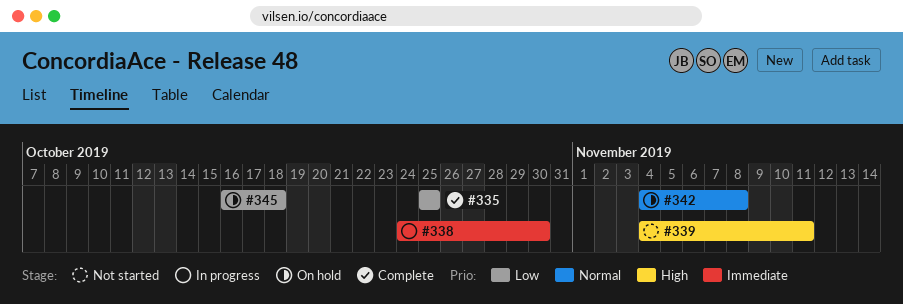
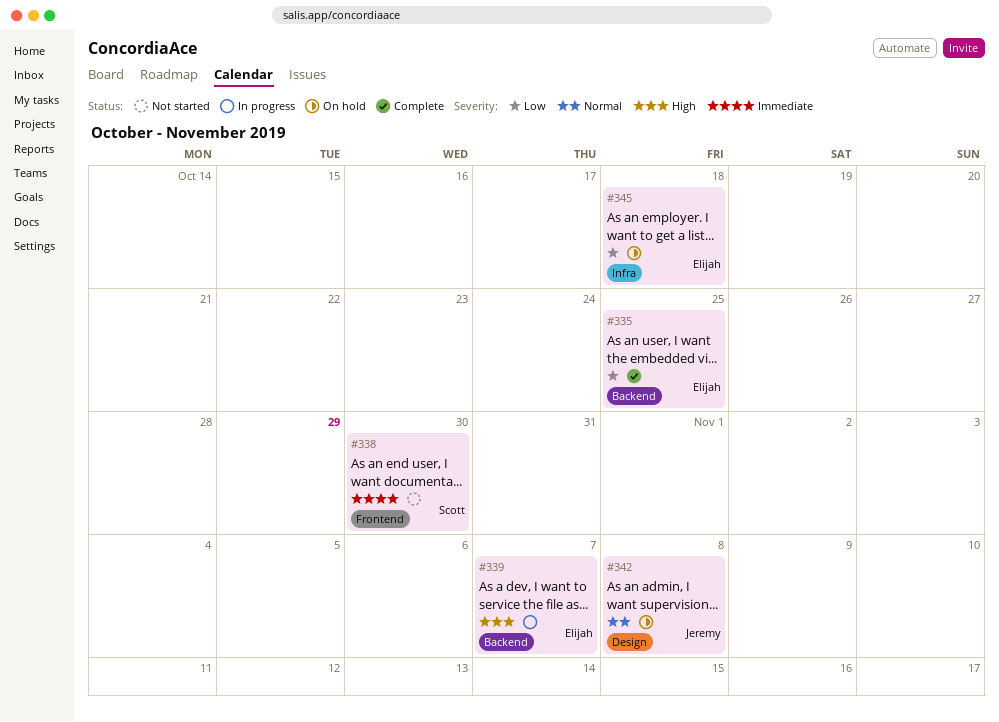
#338, status: In progress -> Not started
#339, status: Not started -> In progress
#339, due: Nov 11 -> Nov 7

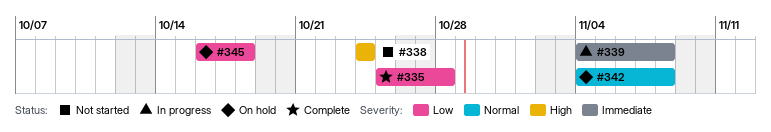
#335, due: Oct 25 -> Oct 28
#338, priority: Immediate -> High
#338, due: Oct 30 -> Oct 24
#339, priority: High -> Immediate
#339, due: Nov 7 -> Nov 8

